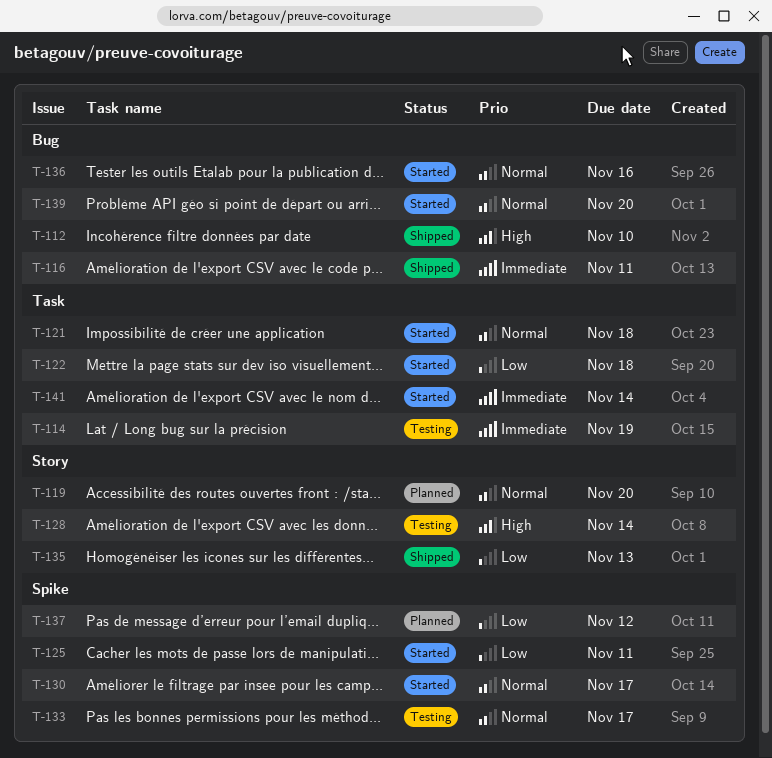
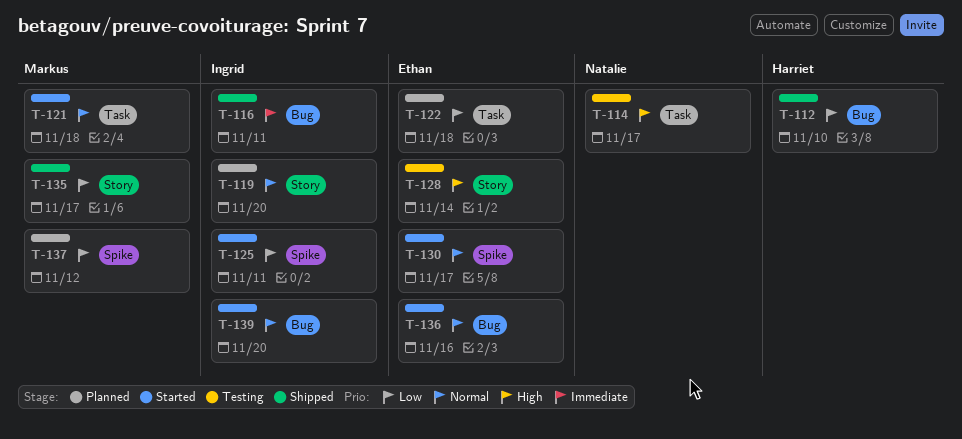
T-112, priority: High -> Low
T-114, priority: Immediate -> High
T-114, due: Nov 19 -> Nov 17
T-122, status: Started -> Planned
T-133: present -> none
T-135, due: Nov 13 -> Nov 17
T-141: present -> none

